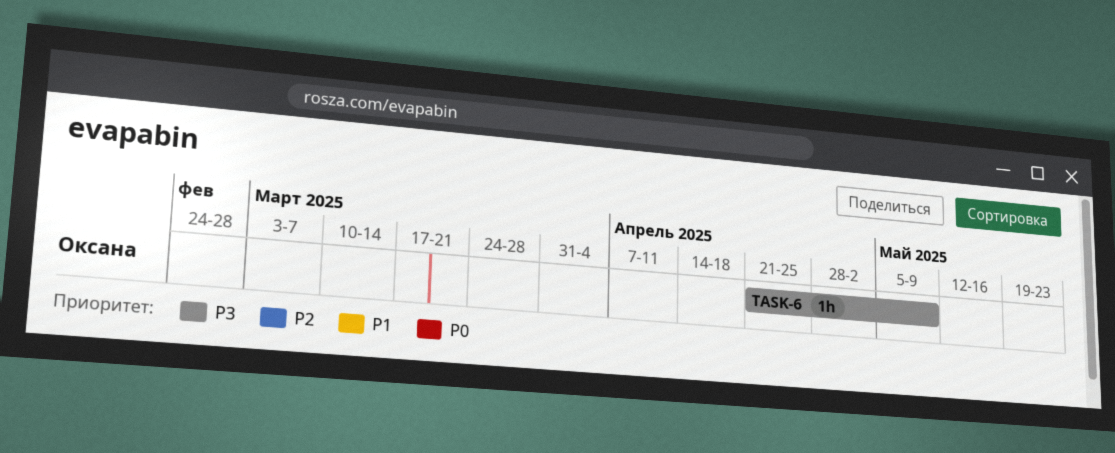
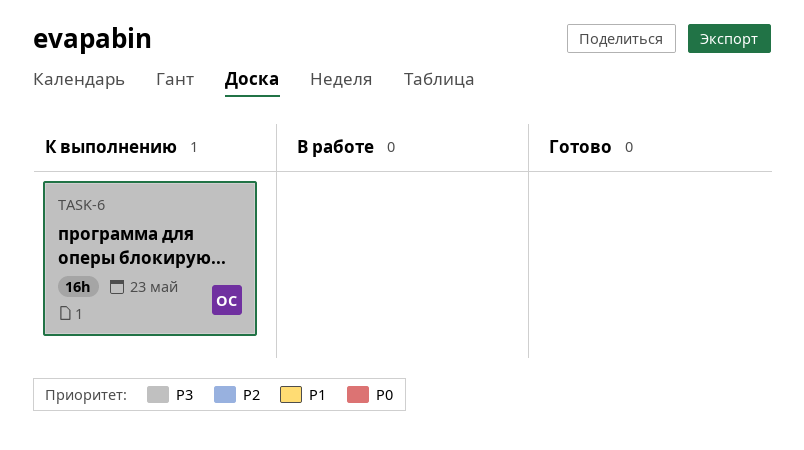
TASK-6, estimate: 1h -> 16h
TASK-6, due: May 9 -> May 23

